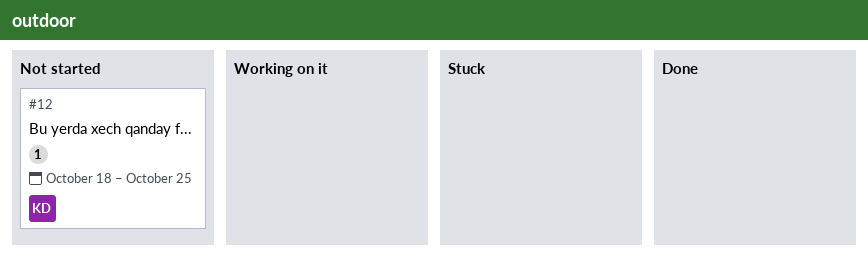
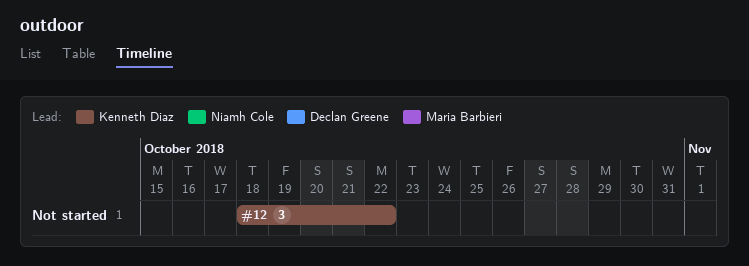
#12, estimate: 1 -> 3
#12, due: Oct 25 -> Oct 22

